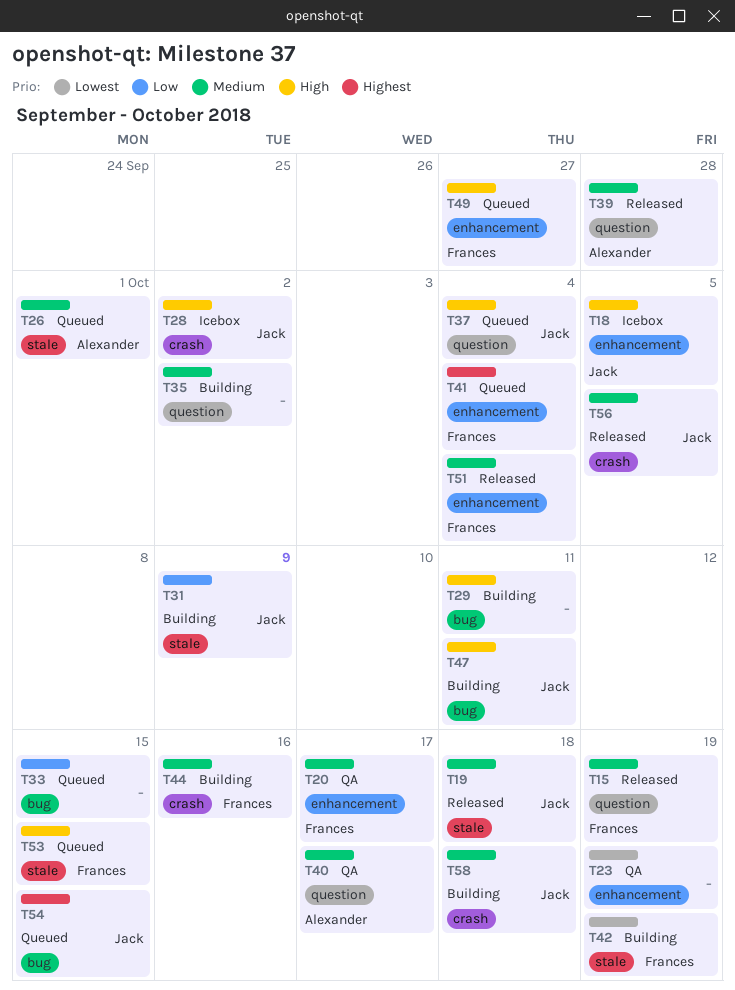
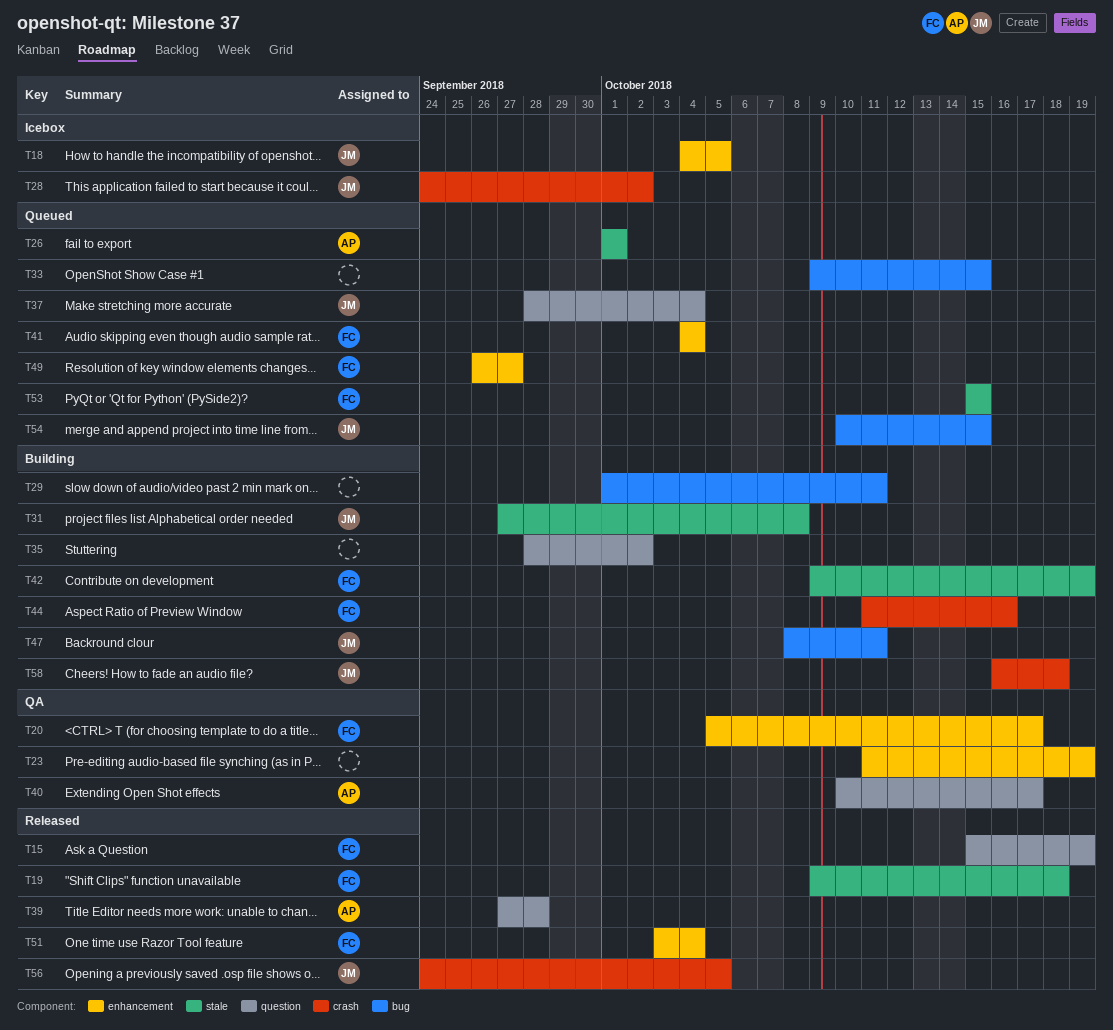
T19, owner: Jack -> Frances
T31, due: Oct 9 -> Oct 8

